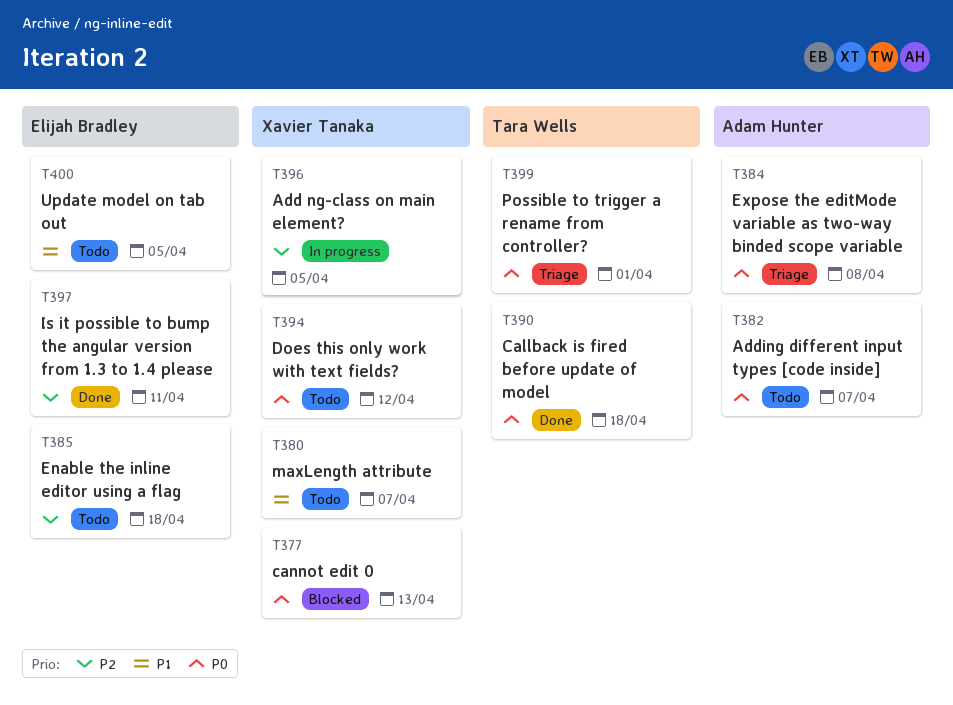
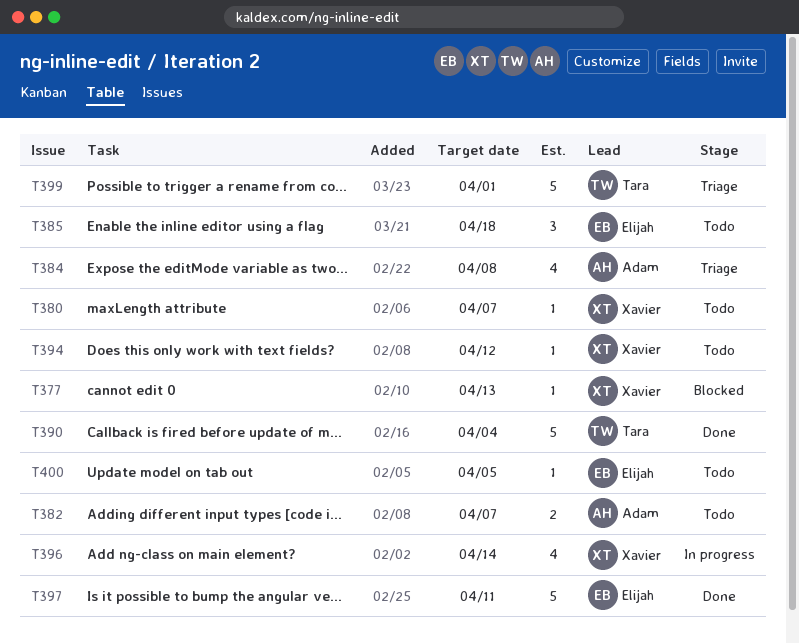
T390, due: Apr 18 -> Apr 4
T396, due: Apr 5 -> Apr 14

